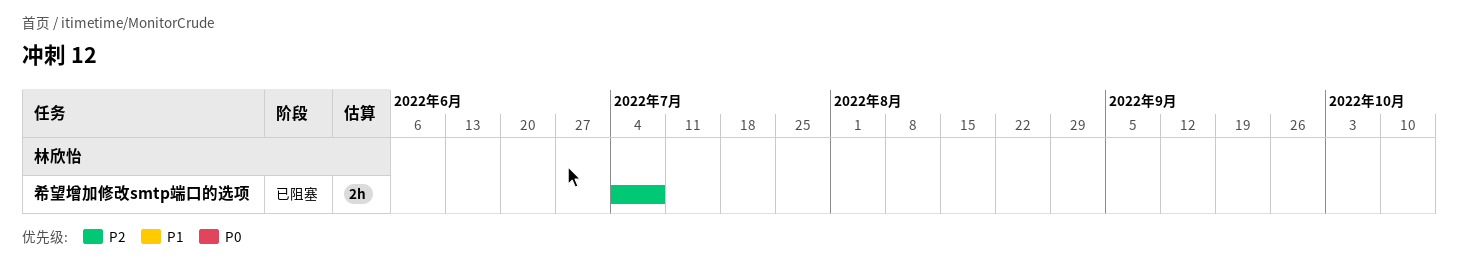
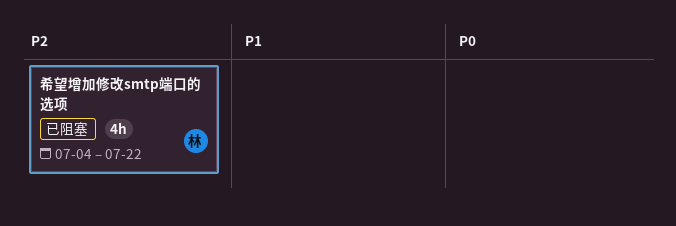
希望增加修改smtp端口的选项, estimate: 2h -> 4h
希望增加修改smtp端口的选项, due: Jul 8 -> Jul 22

